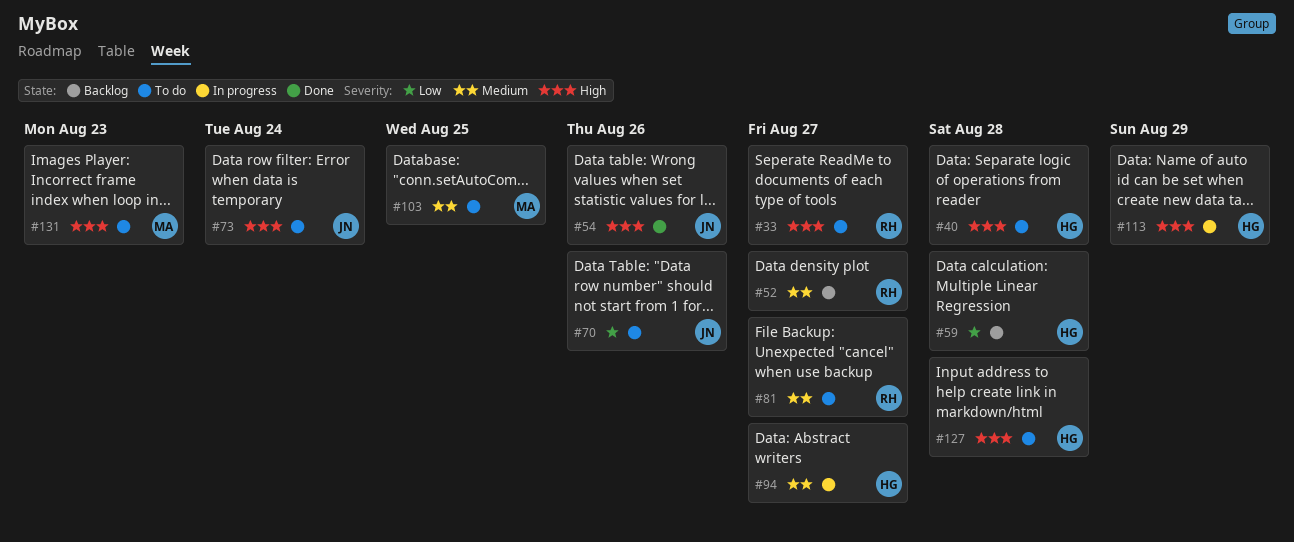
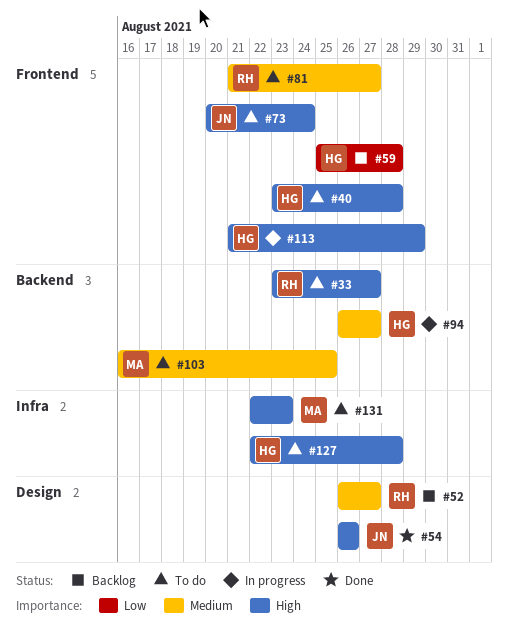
#70: present -> none

